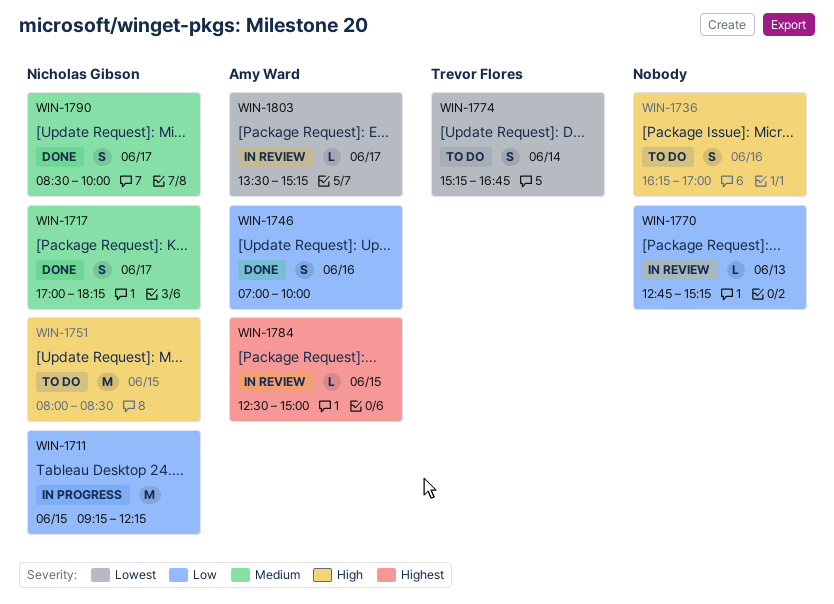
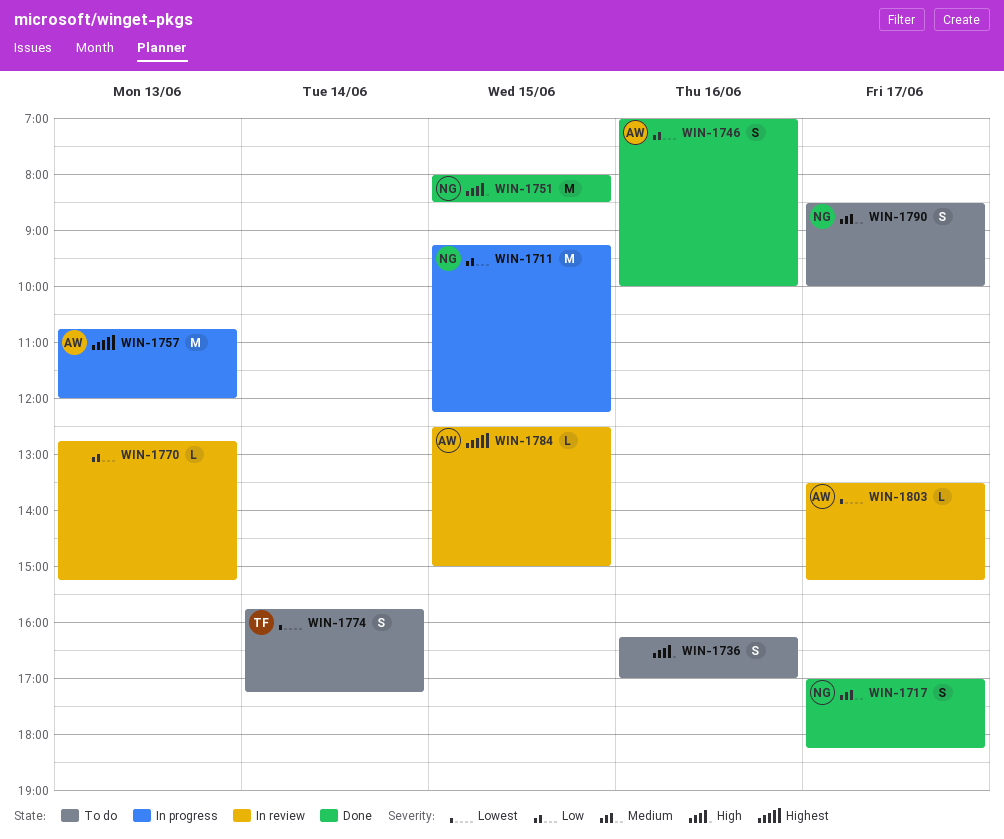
WIN-1751, status: To do -> Done
WIN-1757: none -> present
WIN-1774, begins: 15:15 -> 15:45
WIN-1774, ends: 16:45 -> 17:15
WIN-1790, status: Done -> To do

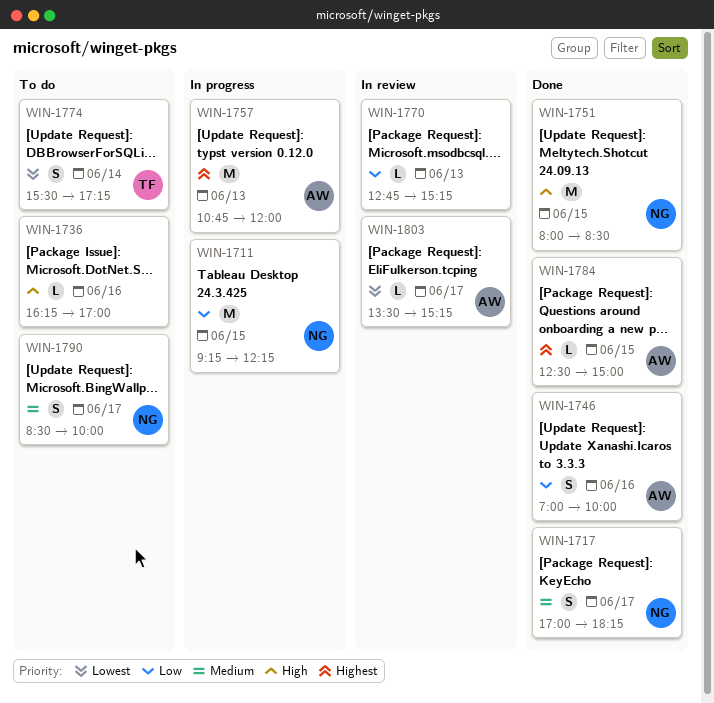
WIN-1736, estimate: S -> L
WIN-1774, begins: 15:45 -> 15:30
WIN-1784, status: In review -> Done

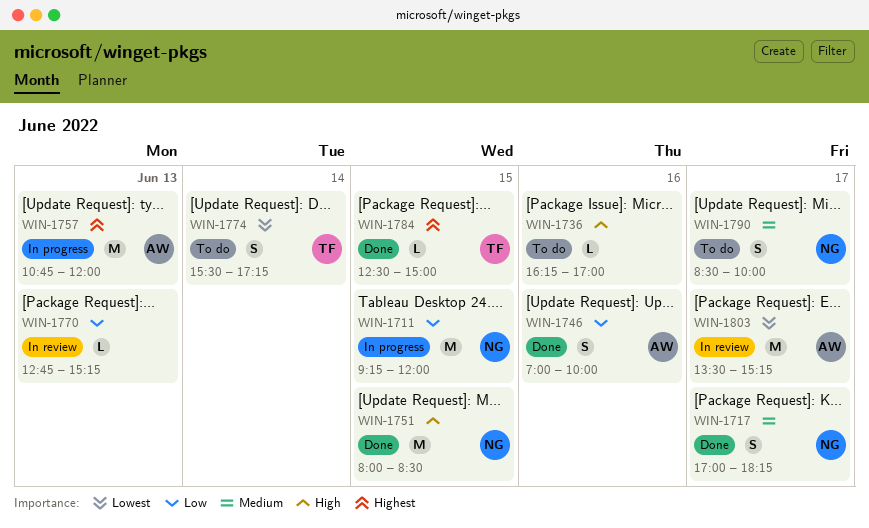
WIN-1711, ends: 12:15 -> 12:00
WIN-1784, owner: AW -> TF
WIN-1803, estimate: L -> M

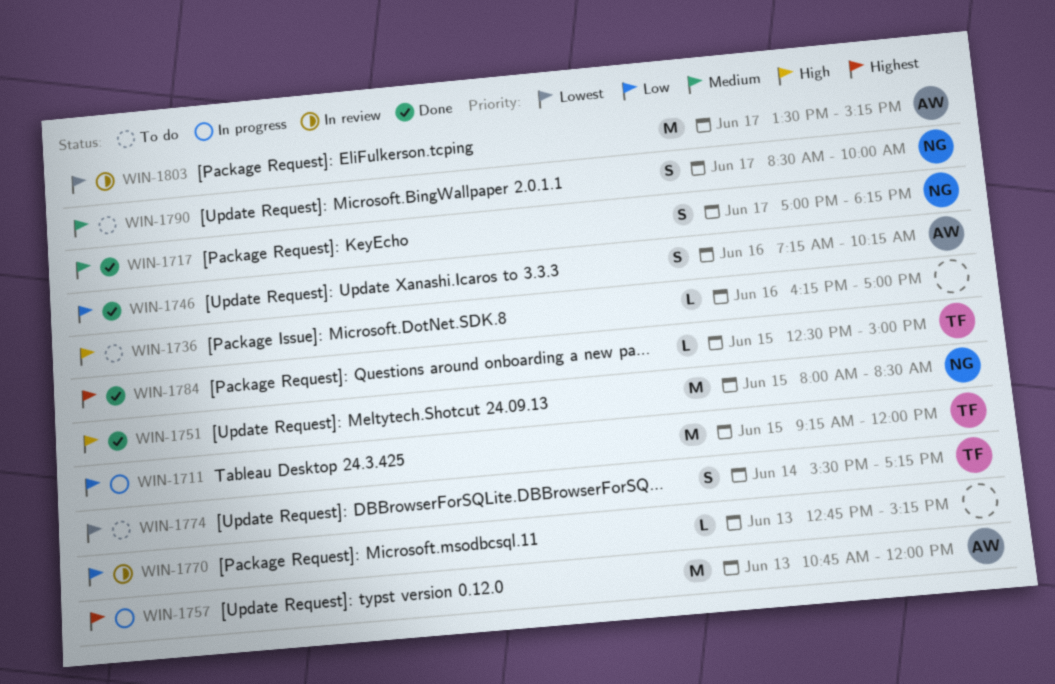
WIN-1711, owner: NG -> TF
WIN-1746, begins: 07:00 -> 07:15
WIN-1746, ends: 10:00 -> 10:15

